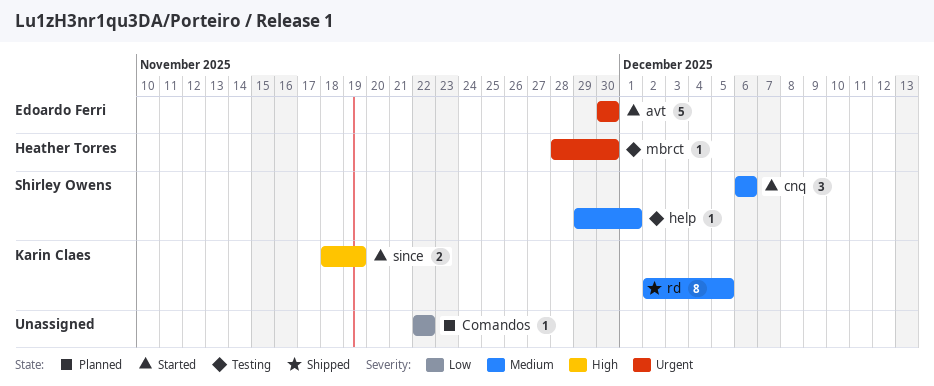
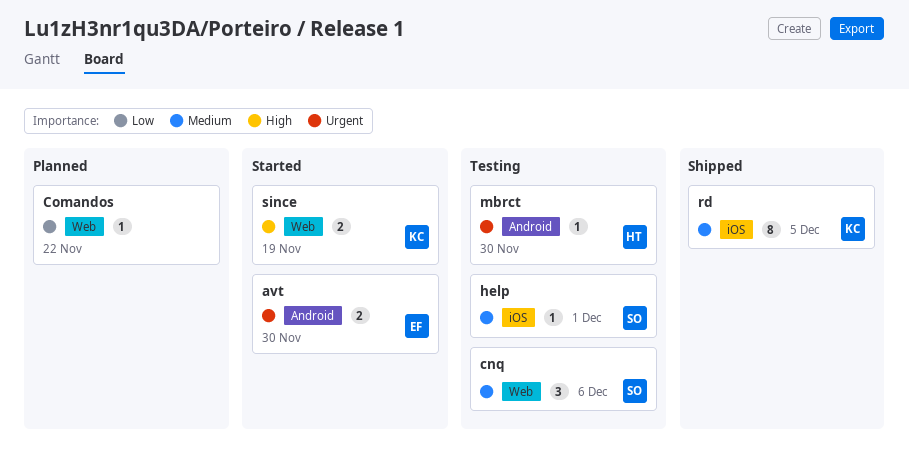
avt, estimate: 5 -> 2
cnq, status: Started -> Testing

